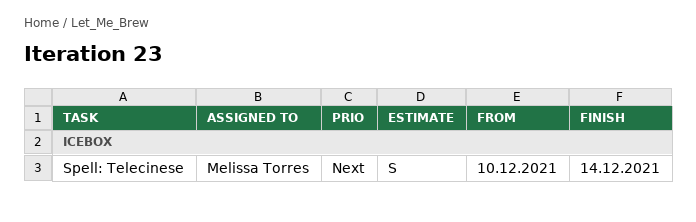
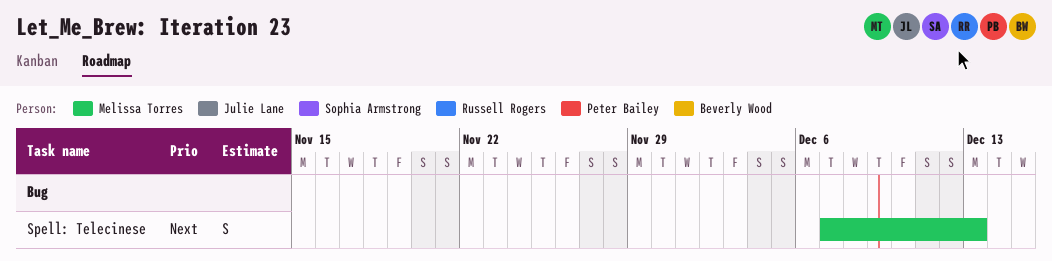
Spell: Telecinese, start: Dec 10 -> Dec 7
Spell: Telecinese, due: Dec 14 -> Dec 13

